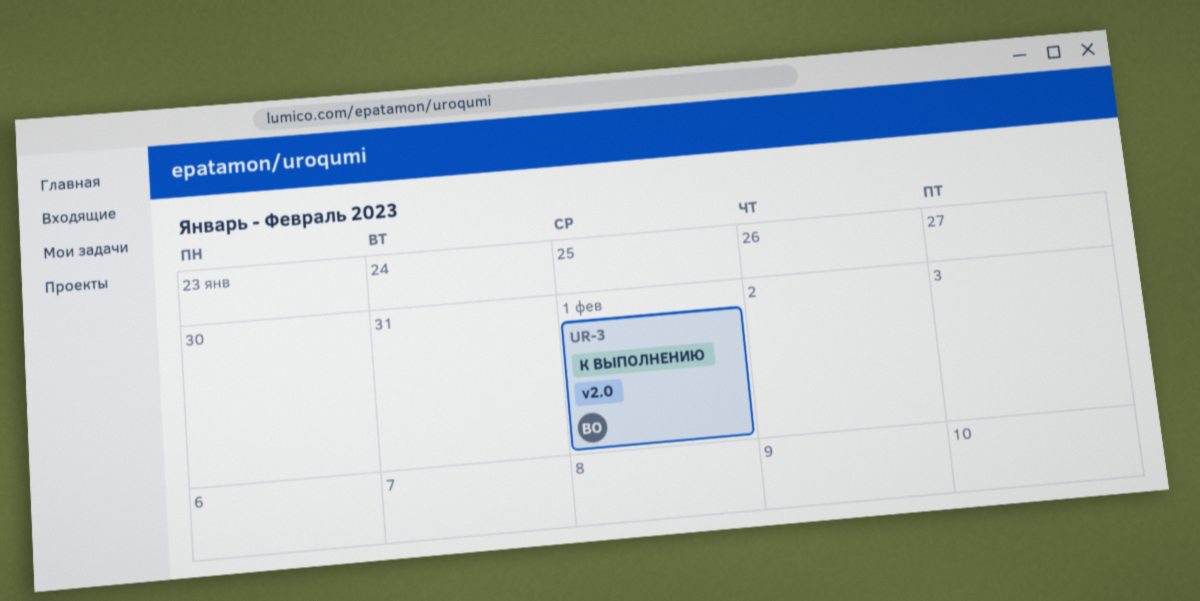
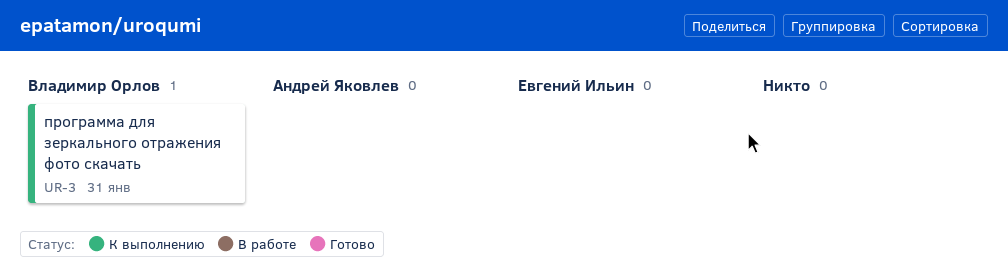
UR-3, due: Feb 1 -> Jan 31

